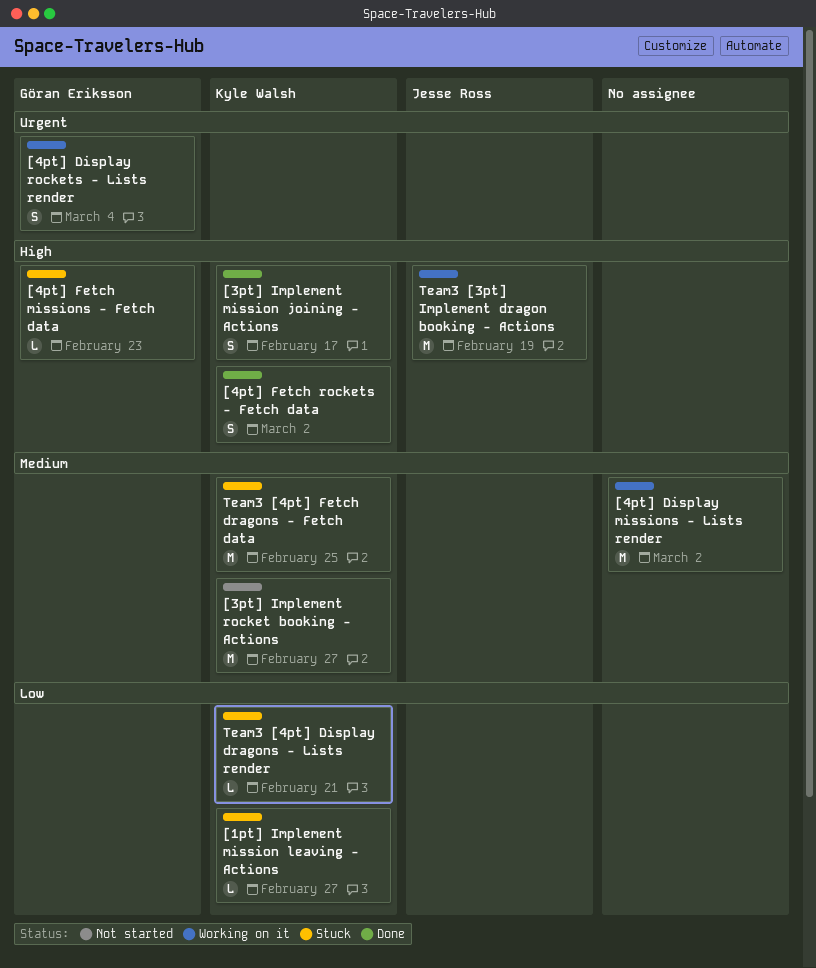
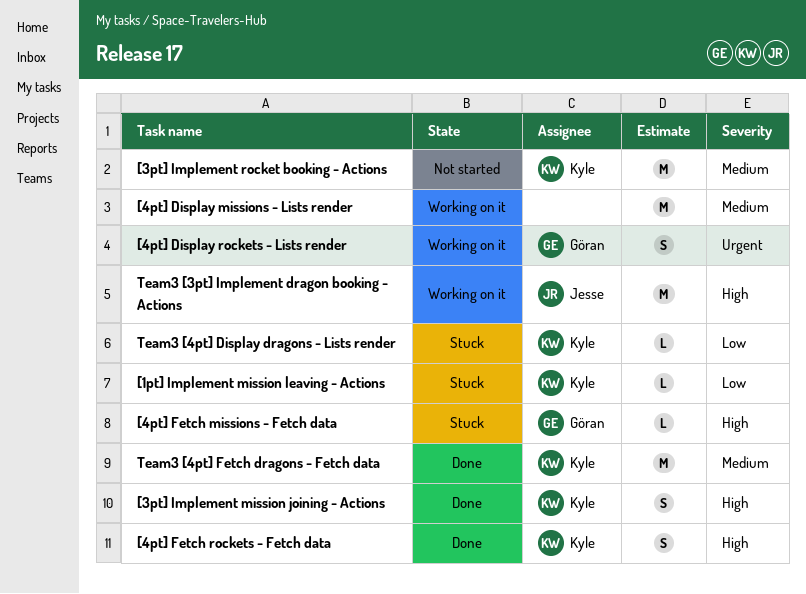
Team3 [4pt] Fetch dragons - Fetch data, status: Stuck -> Done

